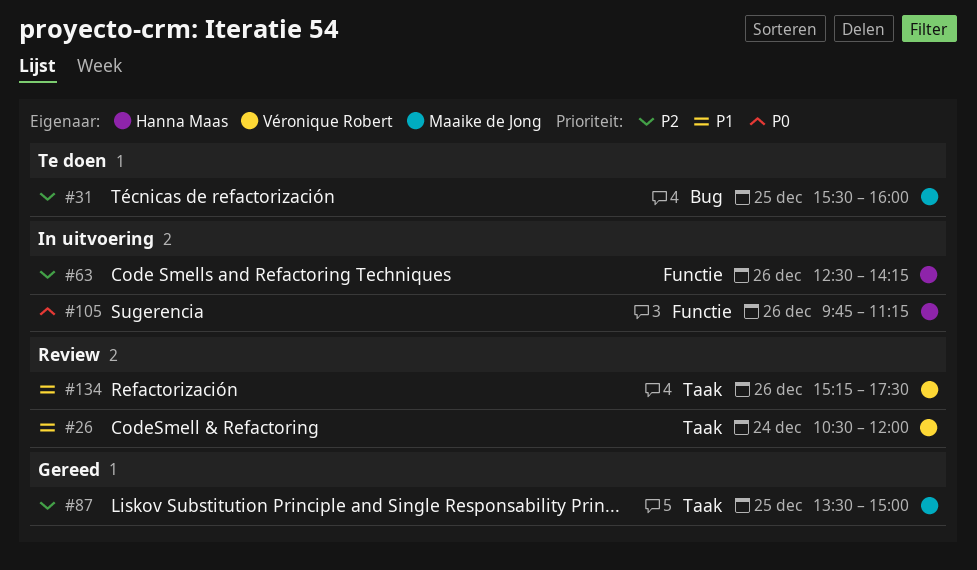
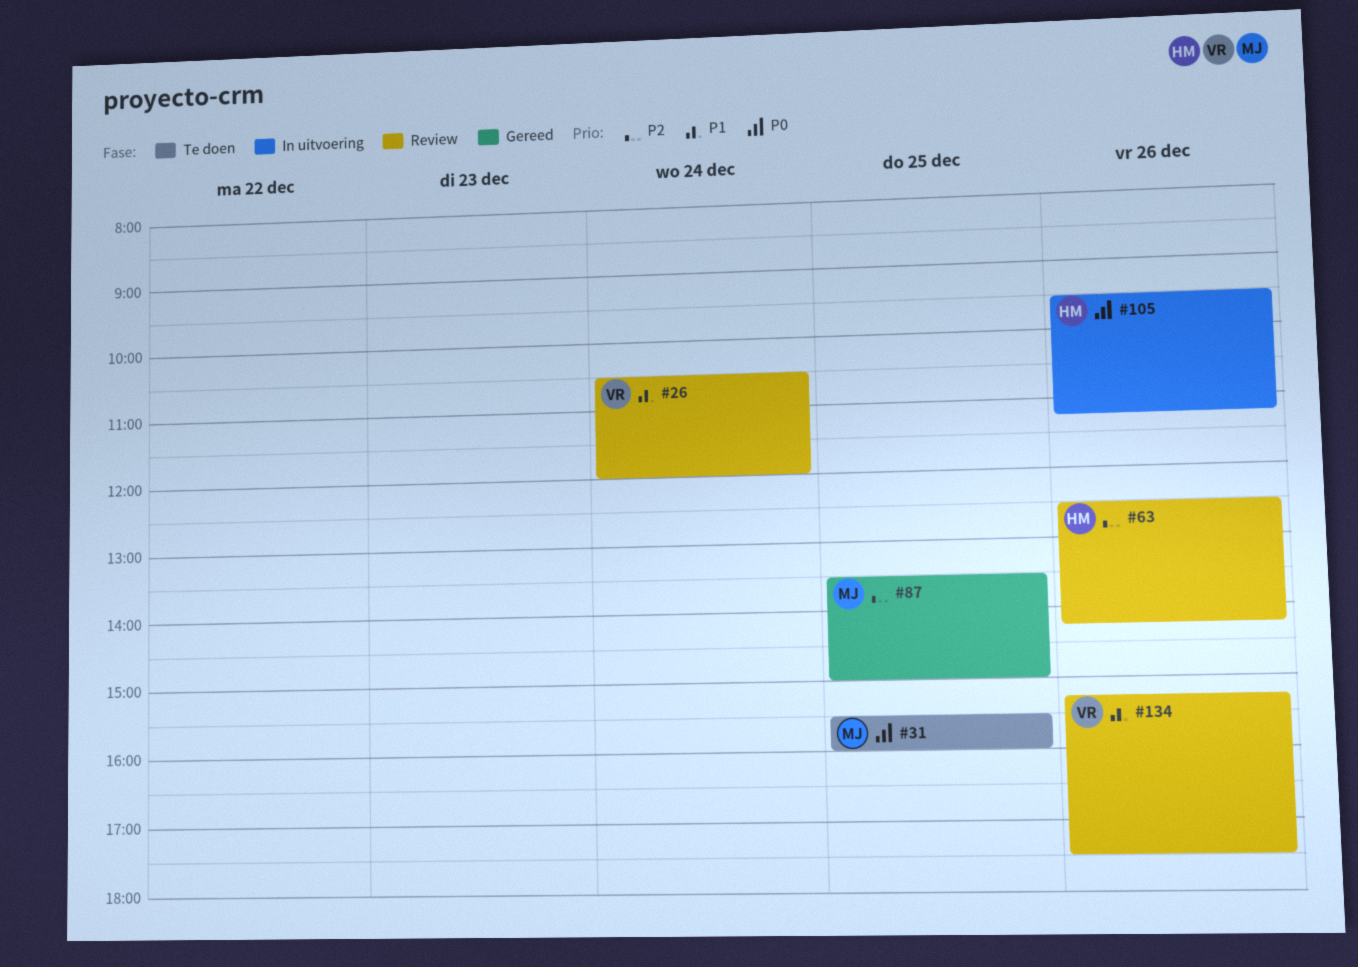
#31, priority: P2 -> P0
#63, status: In uitvoering -> Review
#105, begins: 09:45 -> 09:30

